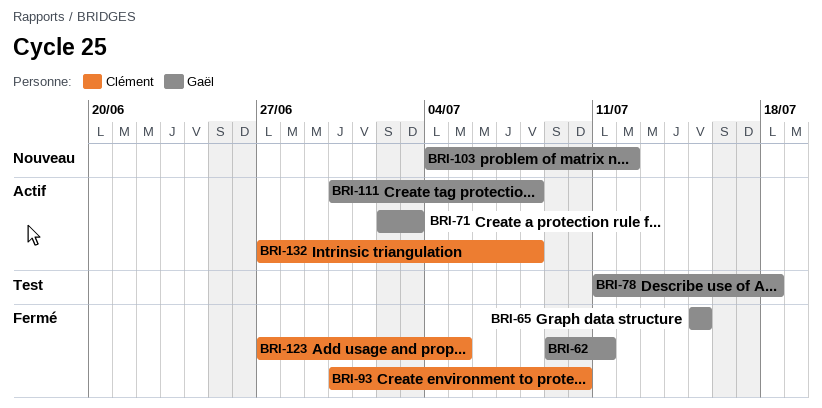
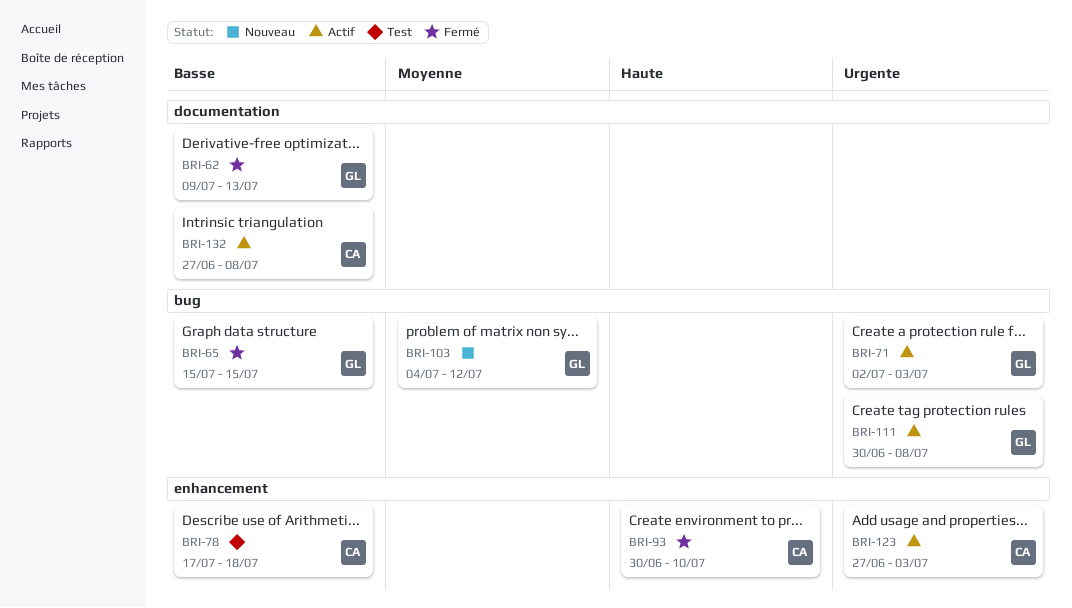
BRI-62, due: Jul 11 -> Jul 13
BRI-78, owner: Gaël -> Clément
BRI-78, start: Jul 11 -> Jul 17
BRI-123, status: Fermé -> Actif
BRI-123, due: Jul 5 -> Jul 3

